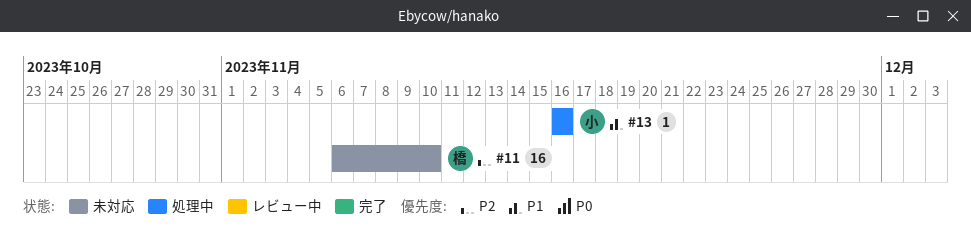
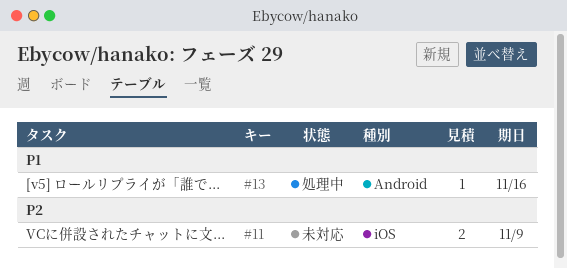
#11, estimate: 16 -> 2
#11, due: Nov 10 -> Nov 9

